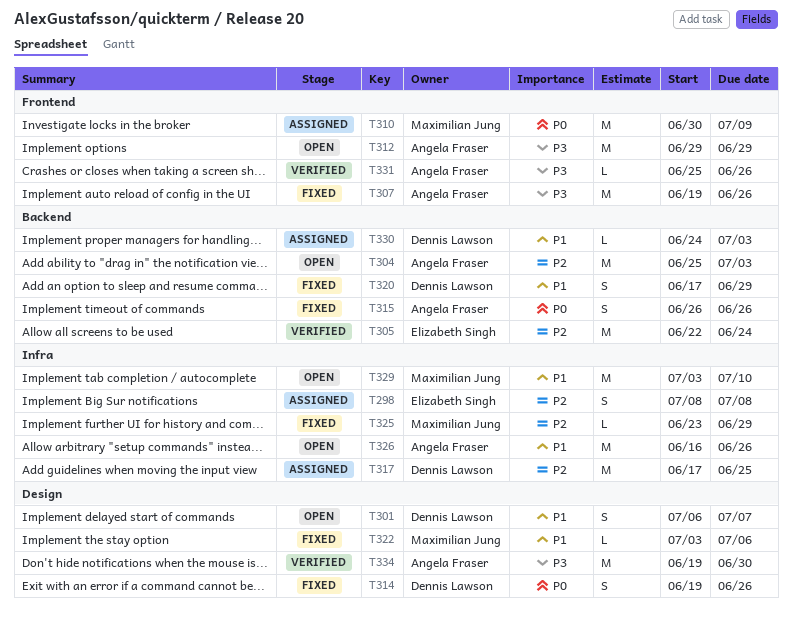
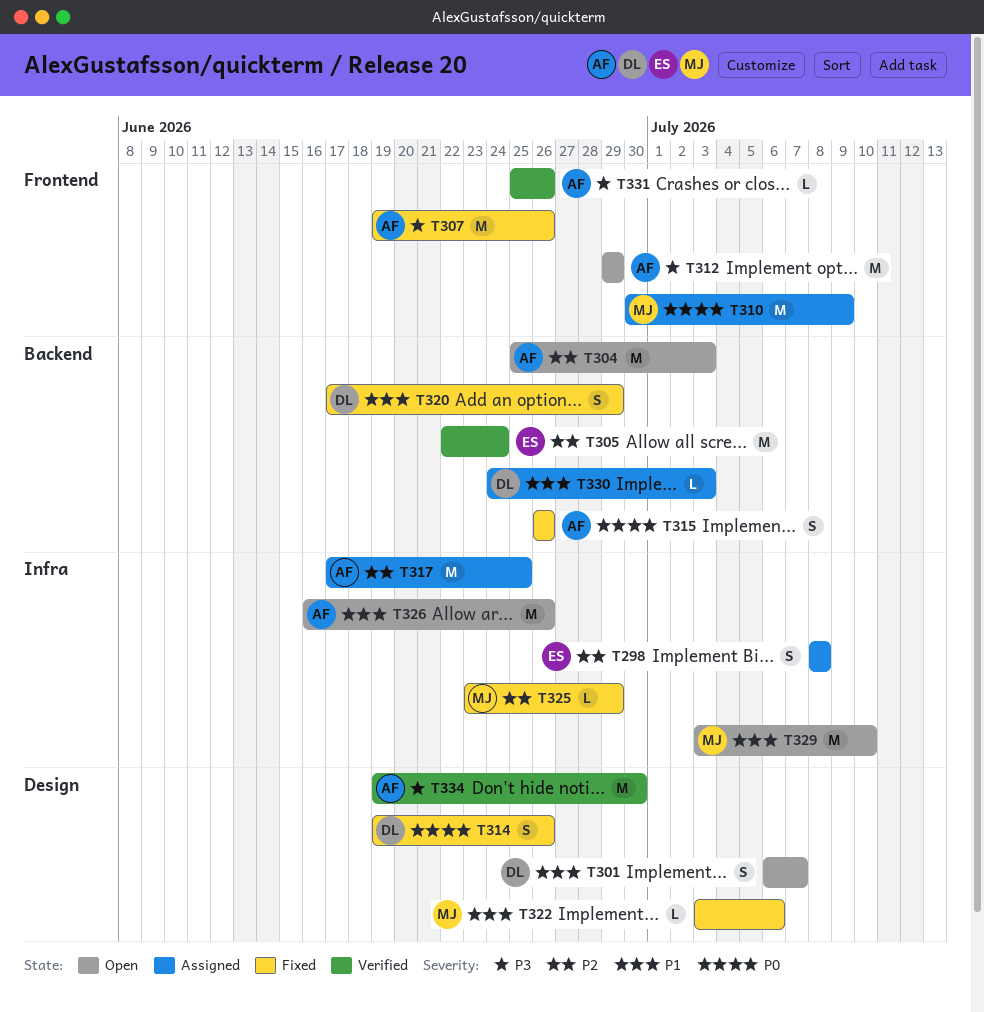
T317, owner: Dennis Lawson -> Angela Fraser

